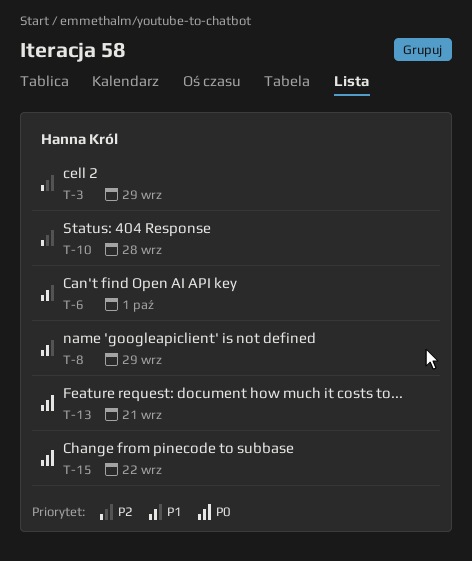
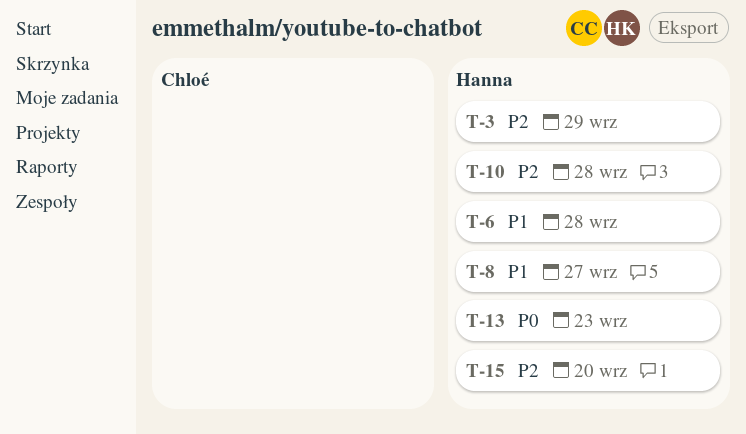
T-6, due: Oct 1 -> Sep 28
T-8, due: Sep 29 -> Sep 27
T-13, due: Sep 21 -> Sep 23
T-15, priority: P0 -> P2
T-15, due: Sep 22 -> Sep 20

